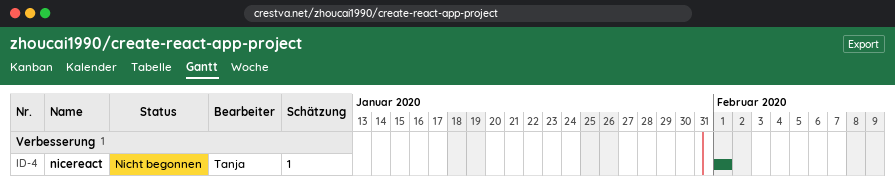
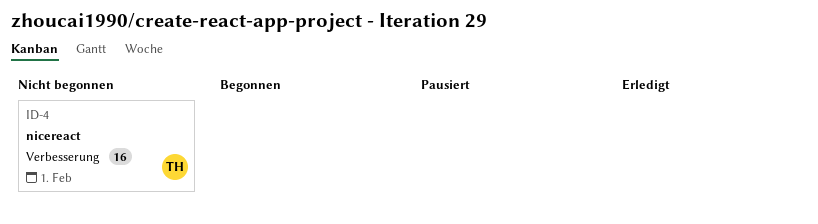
ID-4, estimate: 1 -> 16

